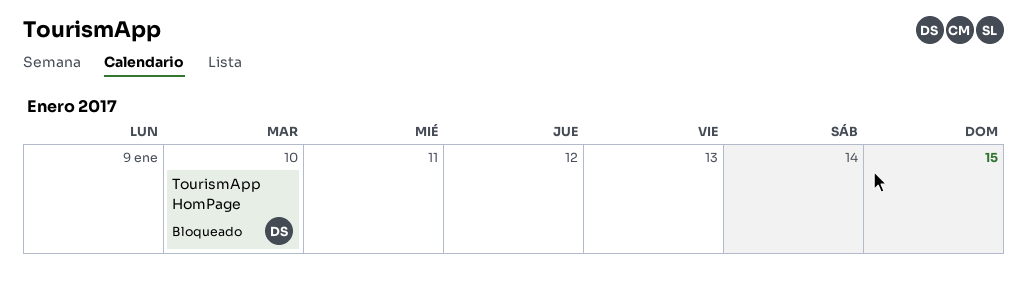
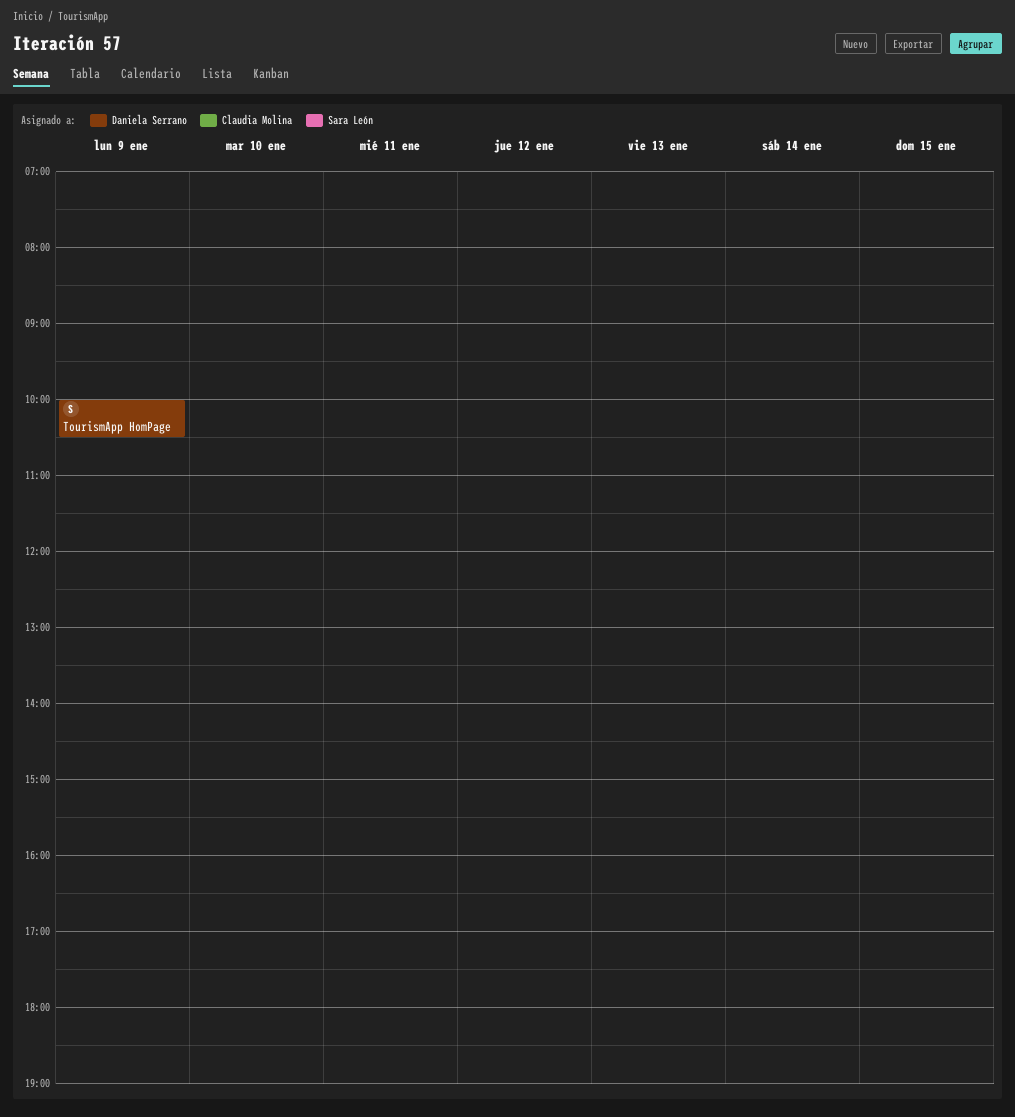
TourismApp HomPage, day: Jan 10 -> Jan 9

